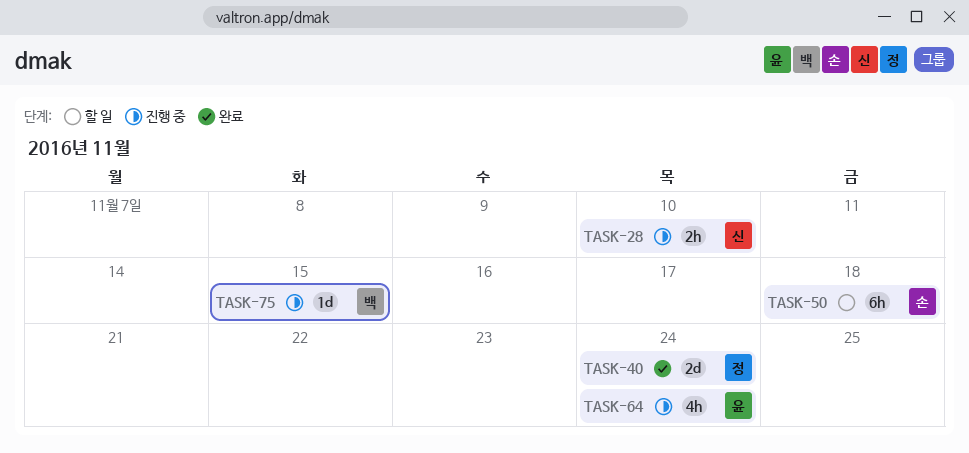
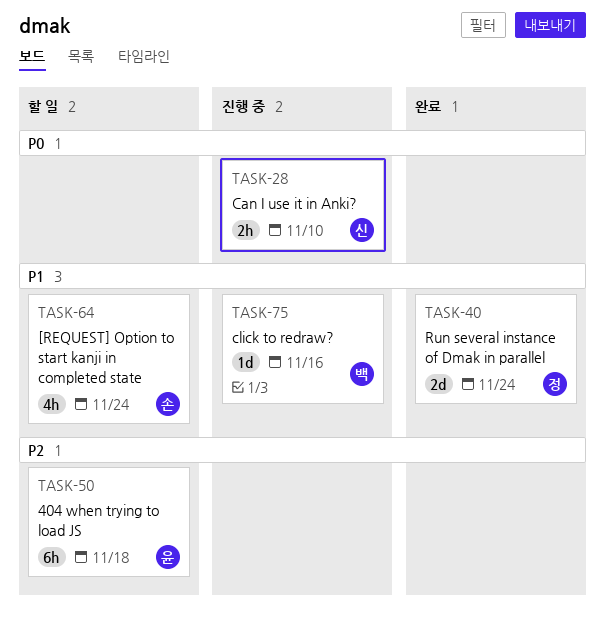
TASK-50, owner: 손 -> 윤
TASK-64, status: 진행 중 -> 할 일
TASK-64, owner: 윤 -> 손
TASK-75, due: Nov 15 -> Nov 16

